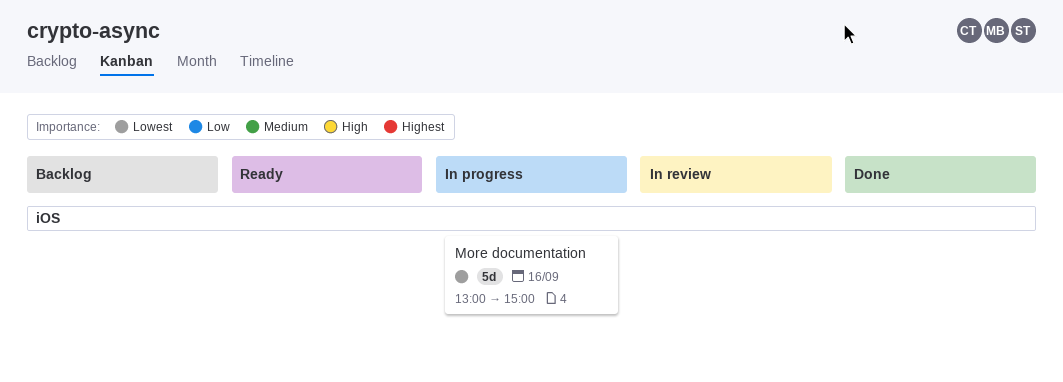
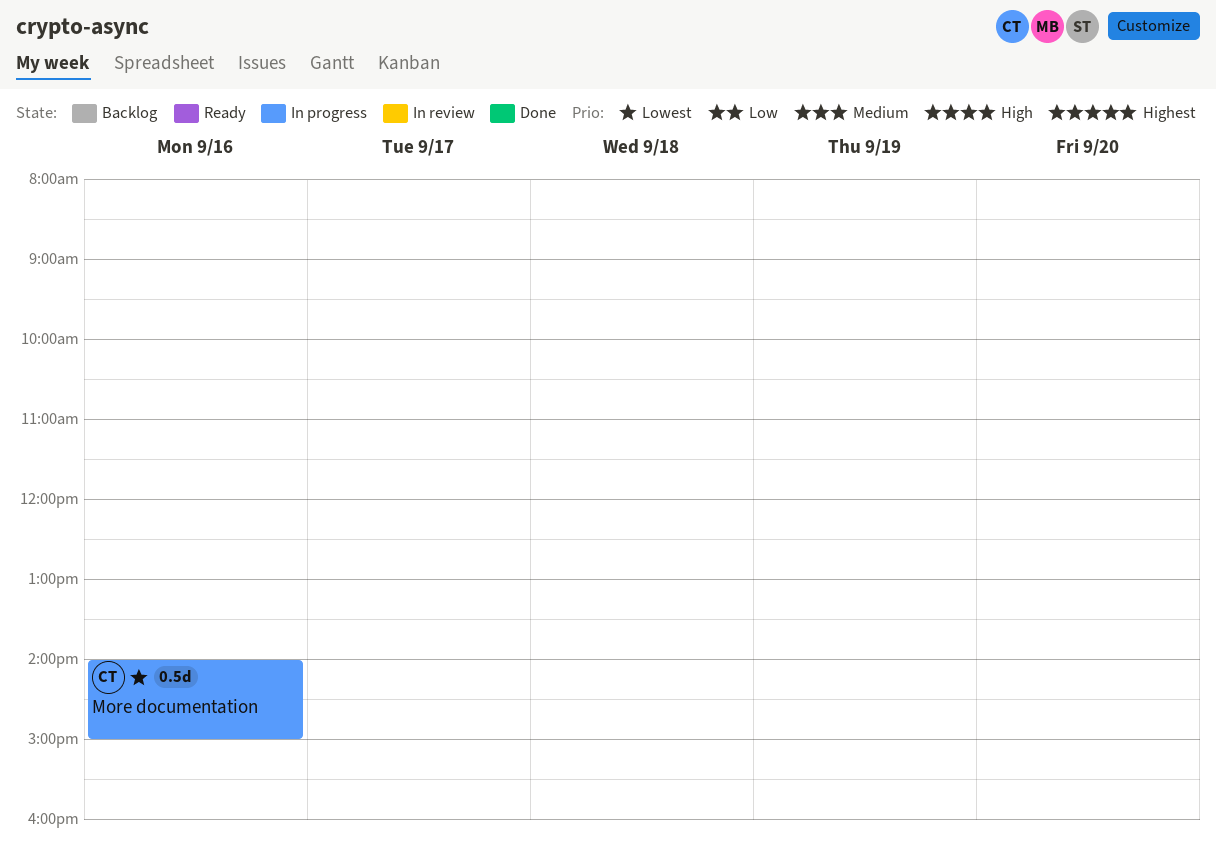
More documentation, estimate: 5d -> 0.5d
More documentation, begins: 13:00 -> 14:00

